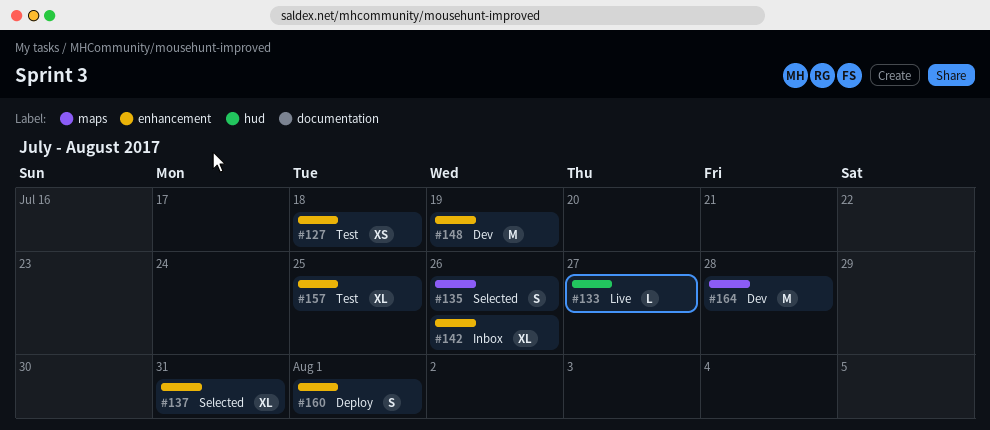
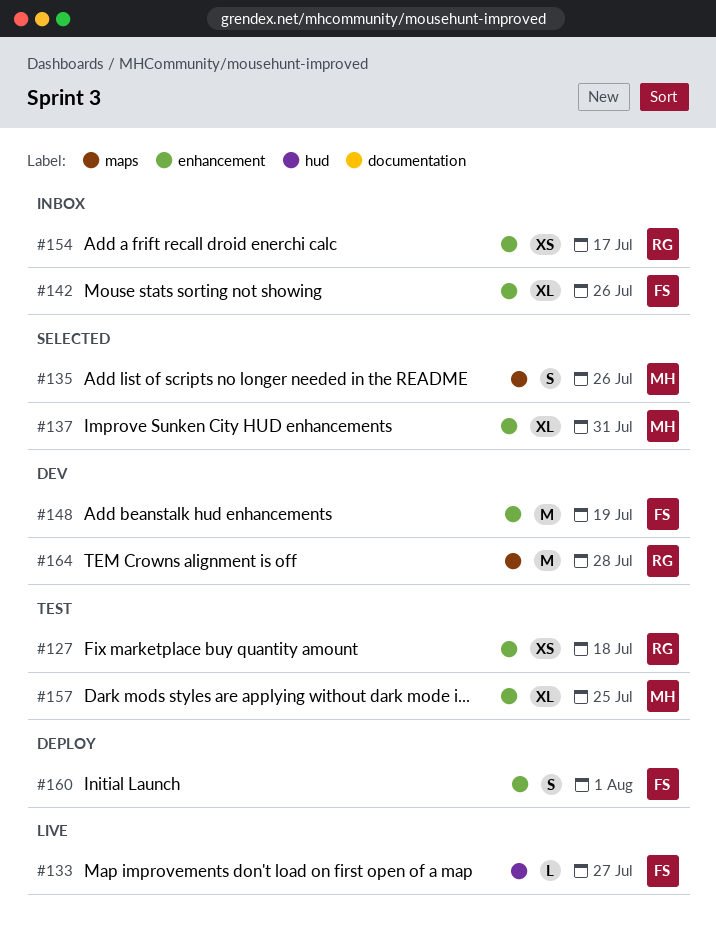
#154: none -> present

